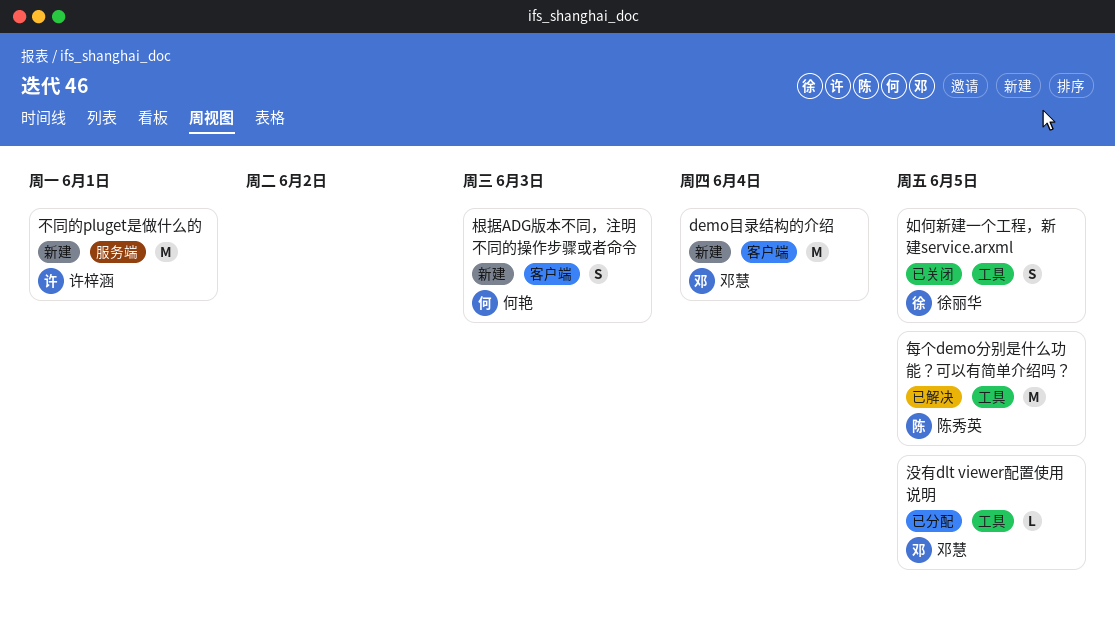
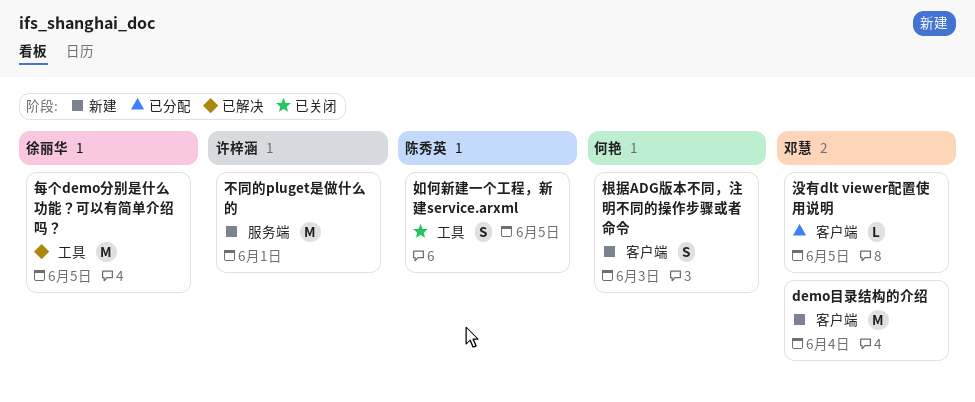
如何新建一个工程，新建service.arxml, owner: 徐丽华 -> 陈秀英
每个demo分别是什么功能？可以有简单介绍吗？, owner: 陈秀英 -> 徐丽华
没有dlt viewer配置使用说明, label: 工具 -> 客户端

